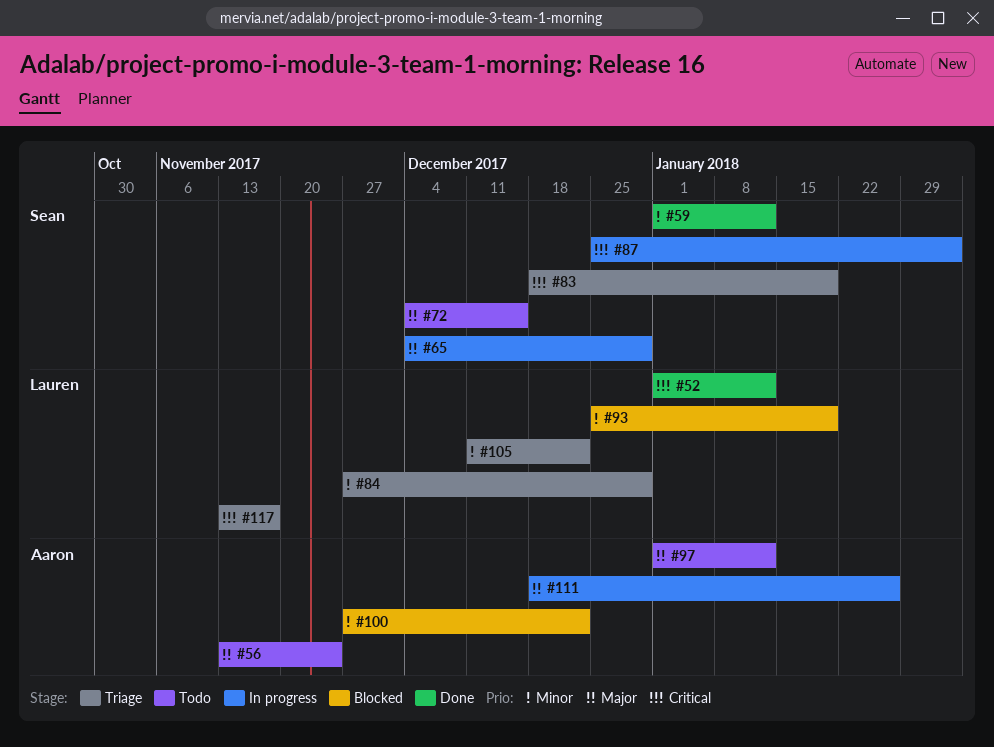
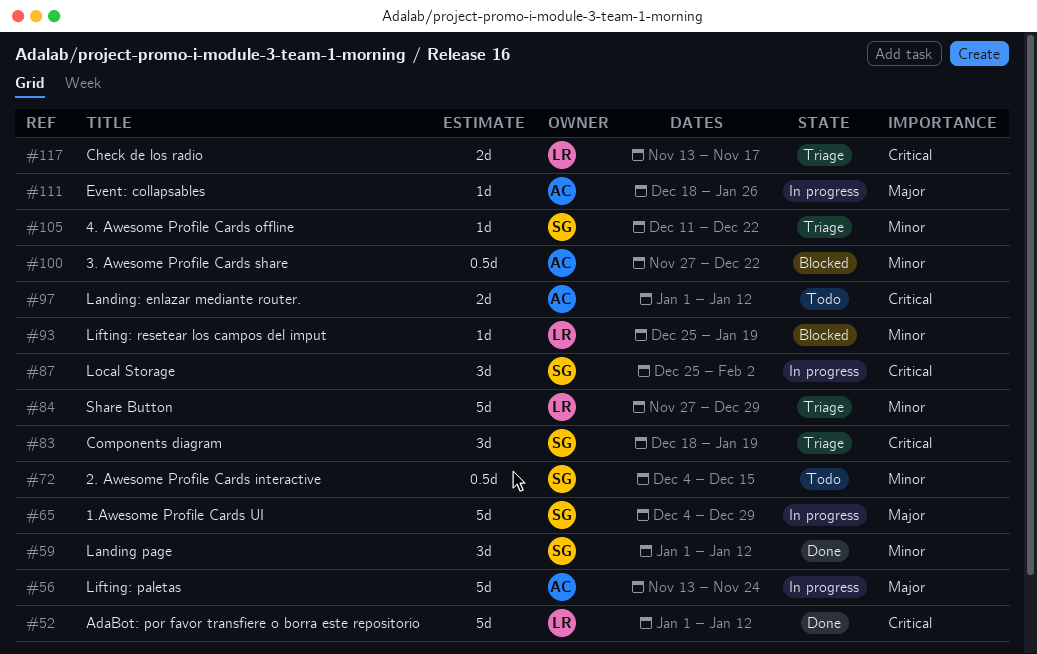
#56, status: Todo -> In progress
#72, priority: Major -> Minor
#97, priority: Major -> Critical
#105, owner: Lauren -> Sean

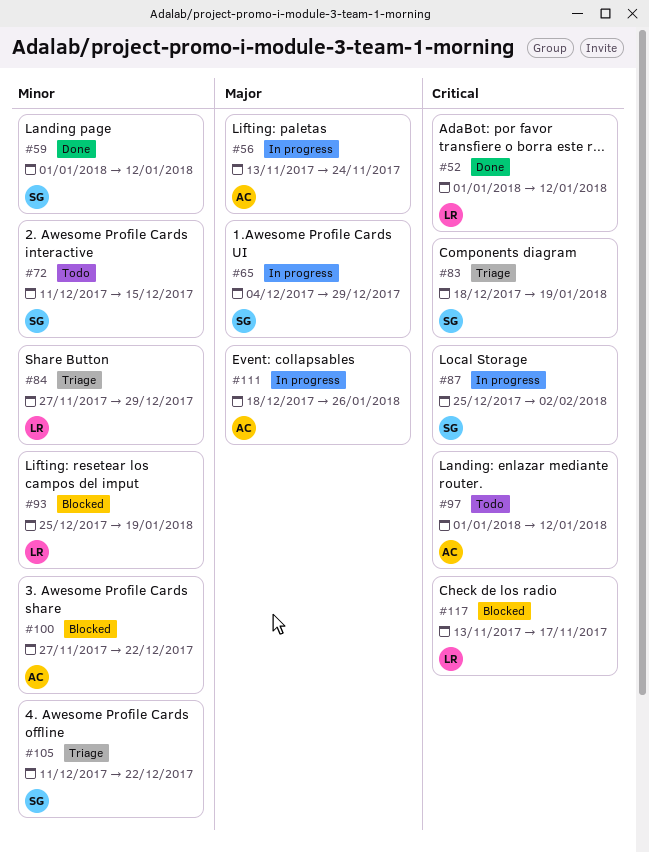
#72, start: Dec 4 -> Dec 11
#117, status: Triage -> Blocked

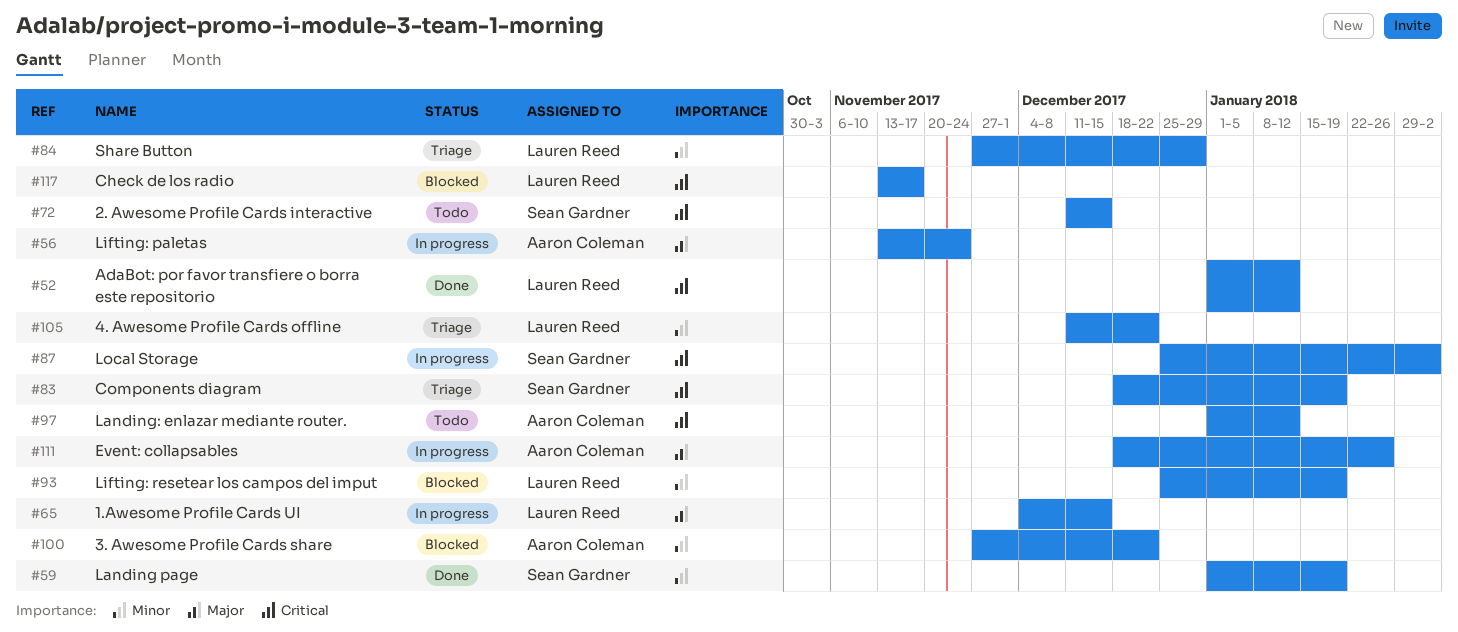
#59, due: Jan 12 -> Jan 19
#65, owner: Sean Gardner -> Lauren Reed
#65, due: Dec 29 -> Dec 15
#72, priority: Minor -> Critical
#105, owner: Sean Gardner -> Lauren Reed

